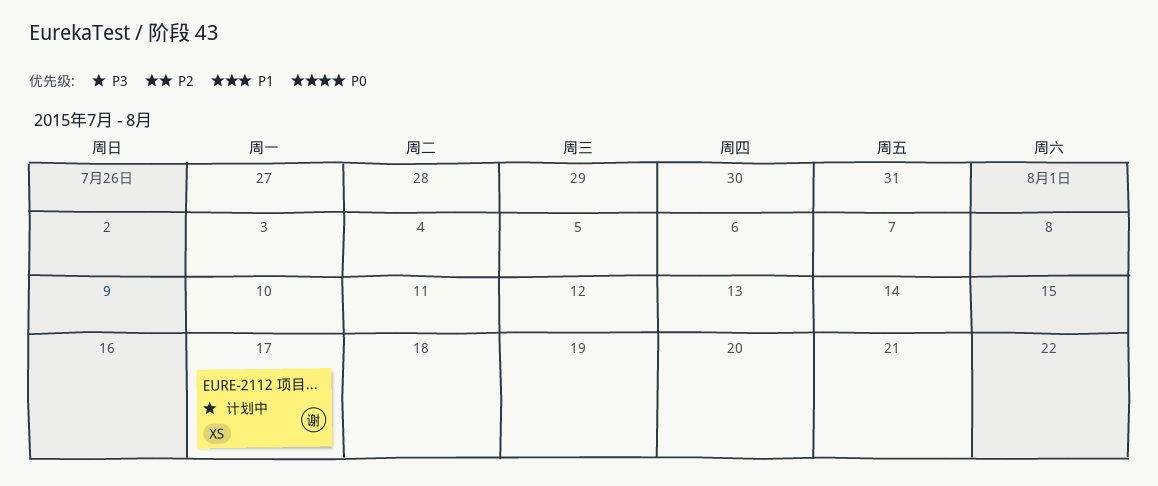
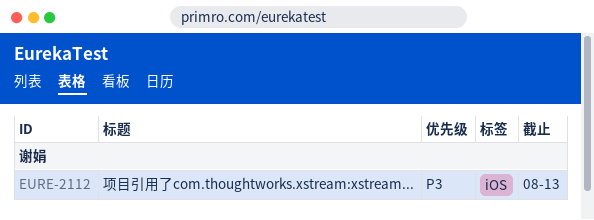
EURE-2112, due: Aug 17 -> Aug 13

